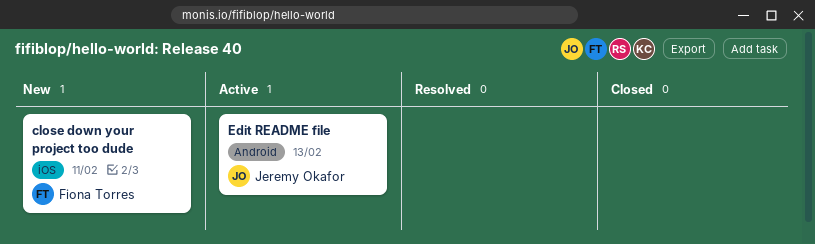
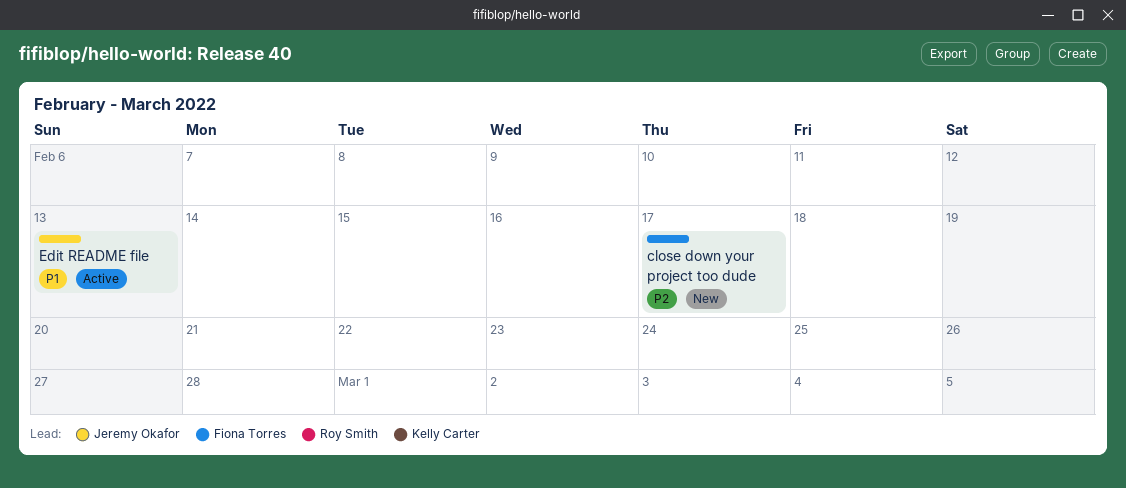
close down your project too dude, due: Feb 11 -> Feb 17

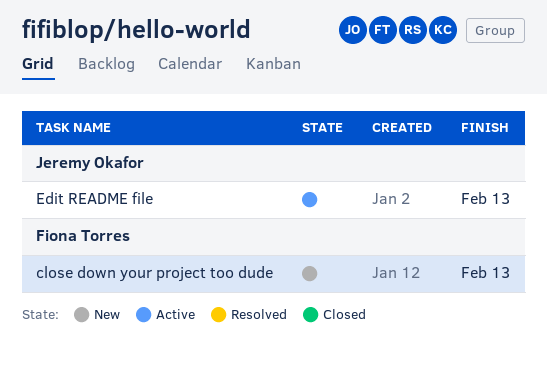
close down your project too dude, due: Feb 17 -> Feb 13

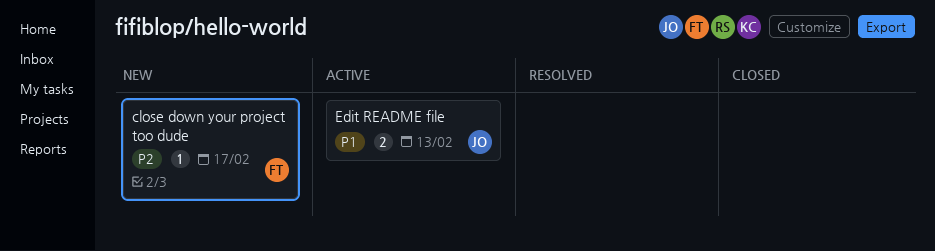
close down your project too dude, due: Feb 13 -> Feb 17

